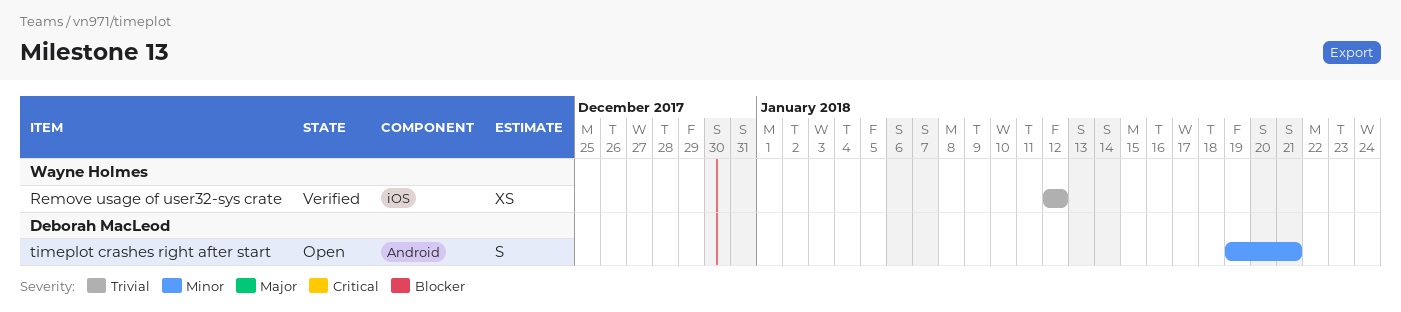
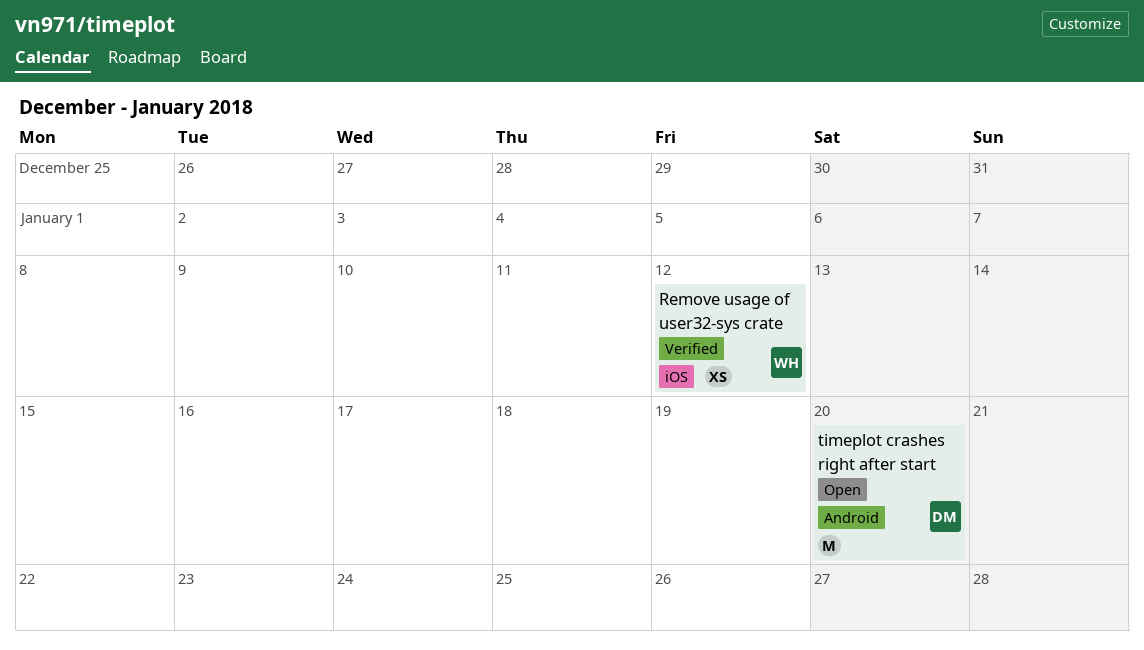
timeplot crashes right after start, estimate: S -> M
timeplot crashes right after start, due: Jan 21 -> Jan 20

